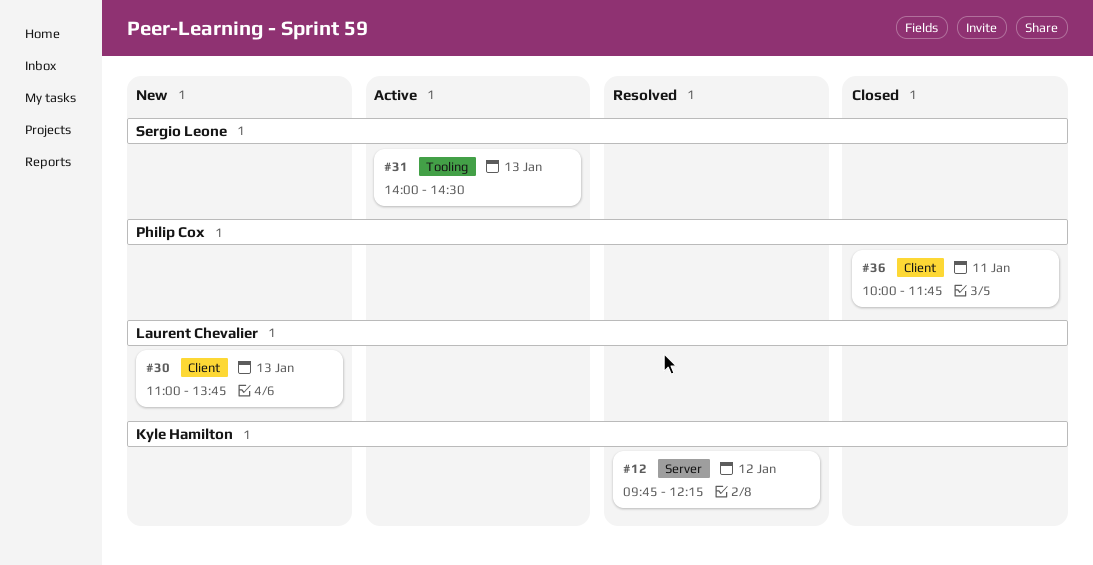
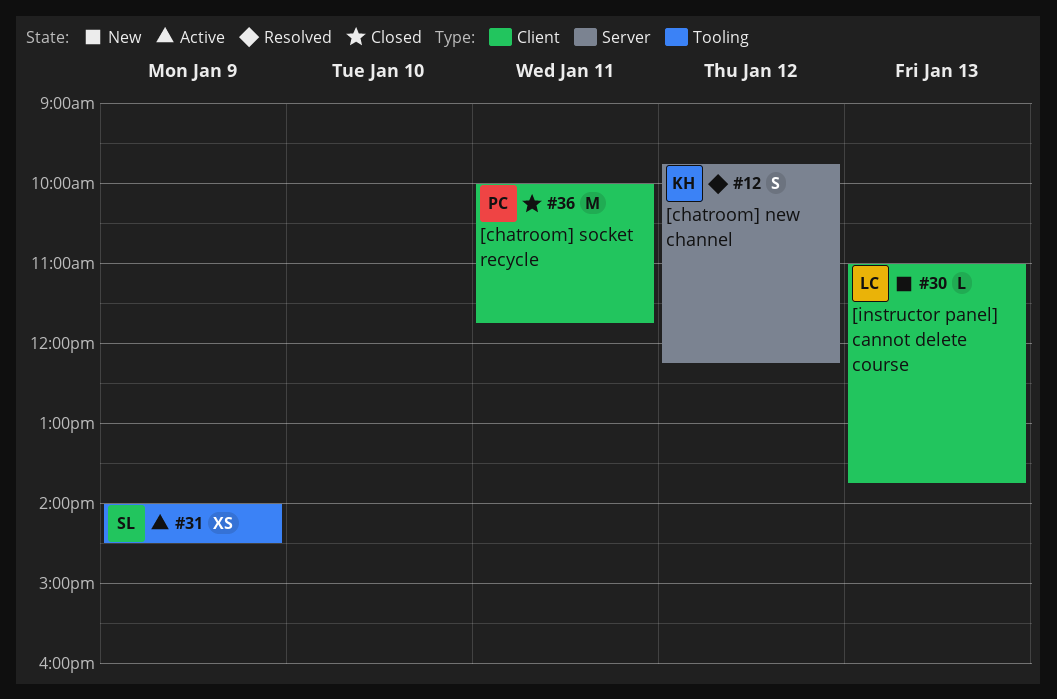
#31, day: Jan 13 -> Jan 9

